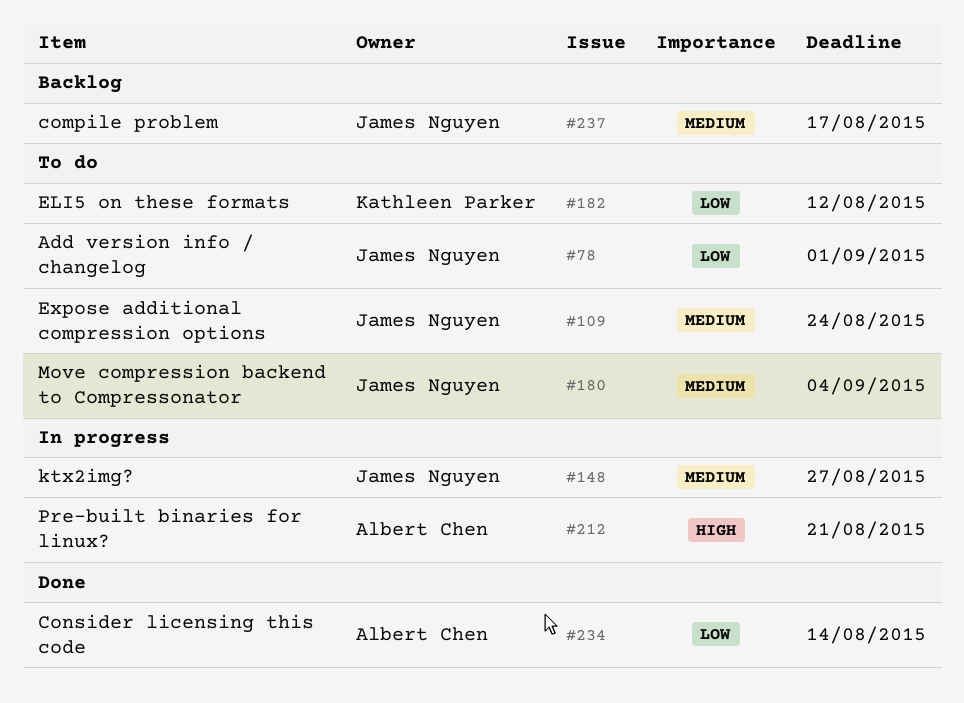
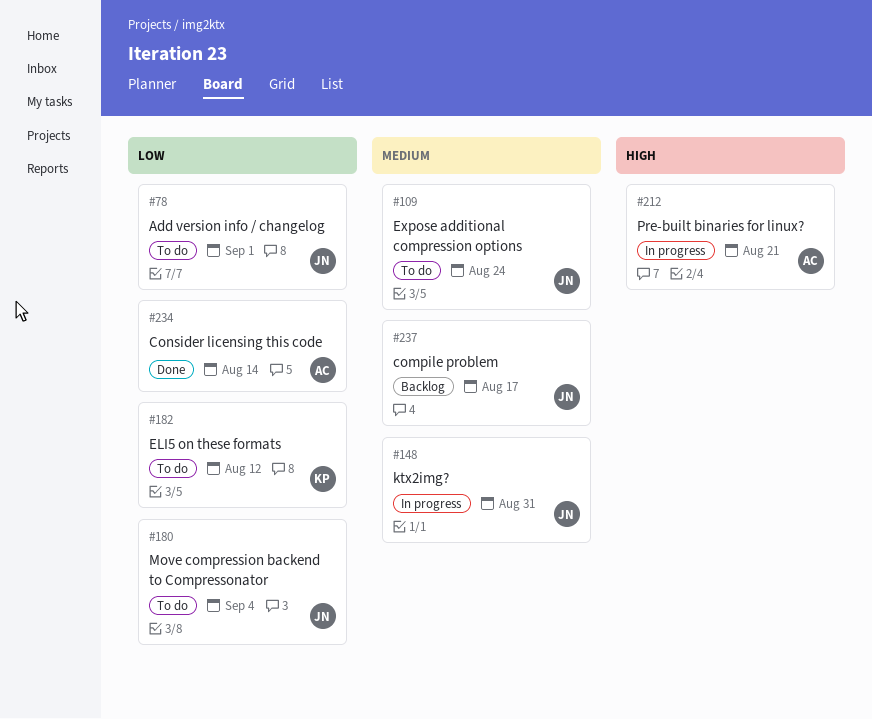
#148, due: Aug 27 -> Aug 31
#180, priority: Medium -> Low

